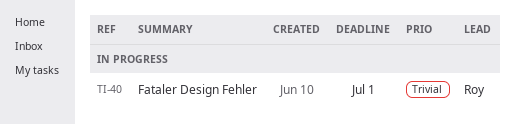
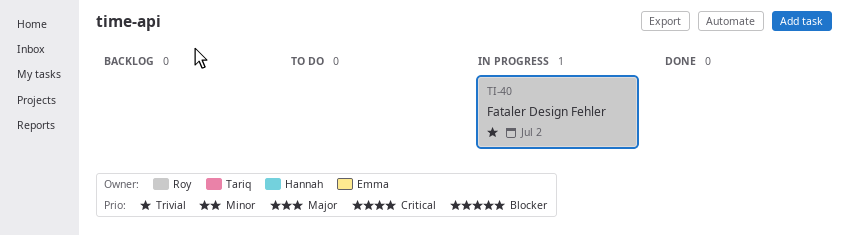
TI-40, due: Jul 1 -> Jul 2

